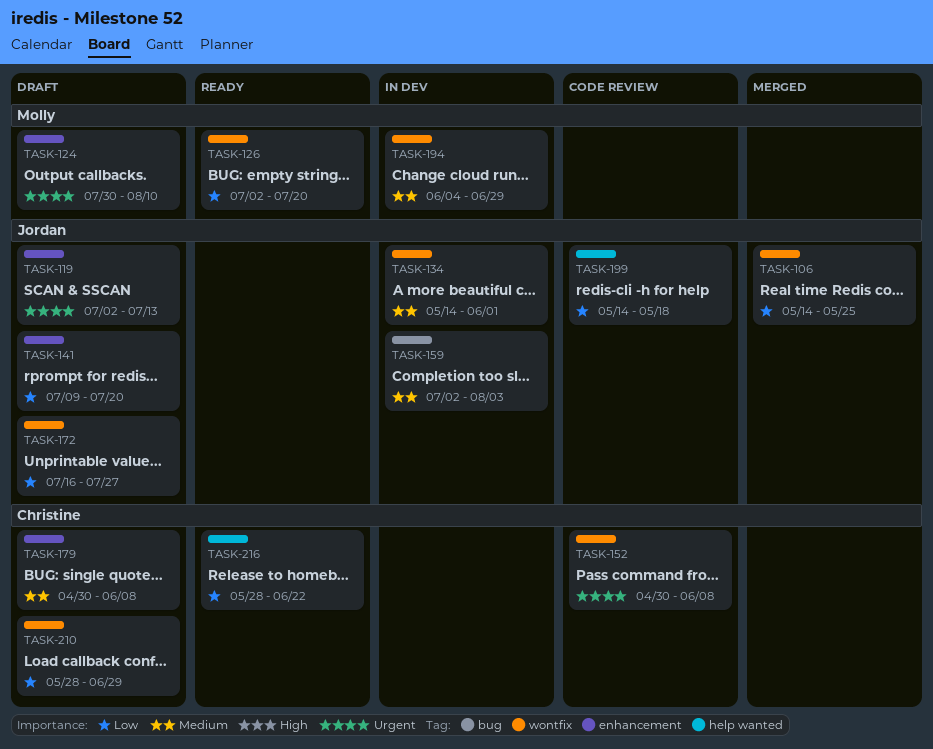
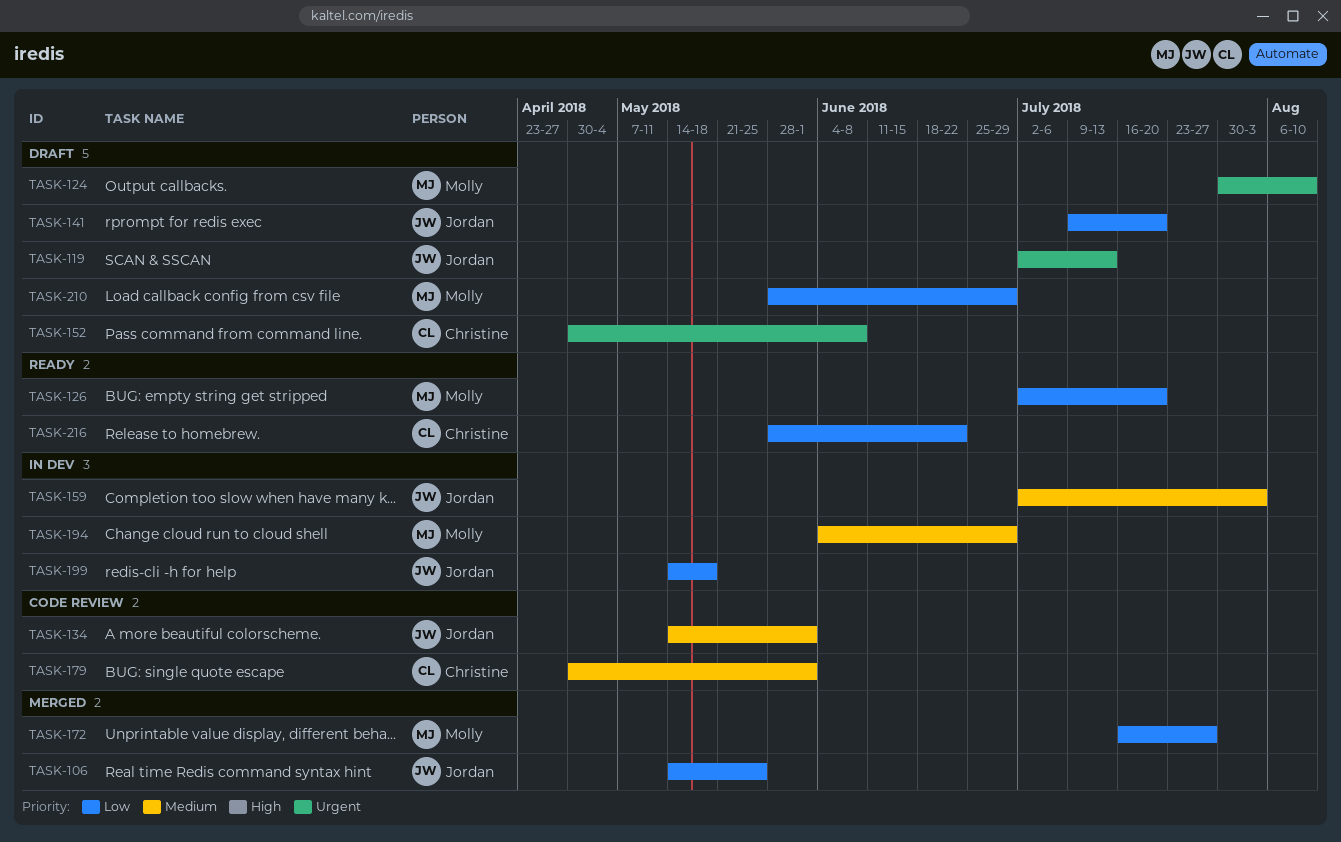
TASK-134, status: In dev -> Code review
TASK-152, status: Code review -> Draft
TASK-172, status: Draft -> Merged
TASK-172, owner: Jordan -> Molly
TASK-179, status: Draft -> Code review
TASK-179, due: Jun 8 -> Jun 1
TASK-199, status: Code review -> In dev
TASK-210, owner: Christine -> Molly

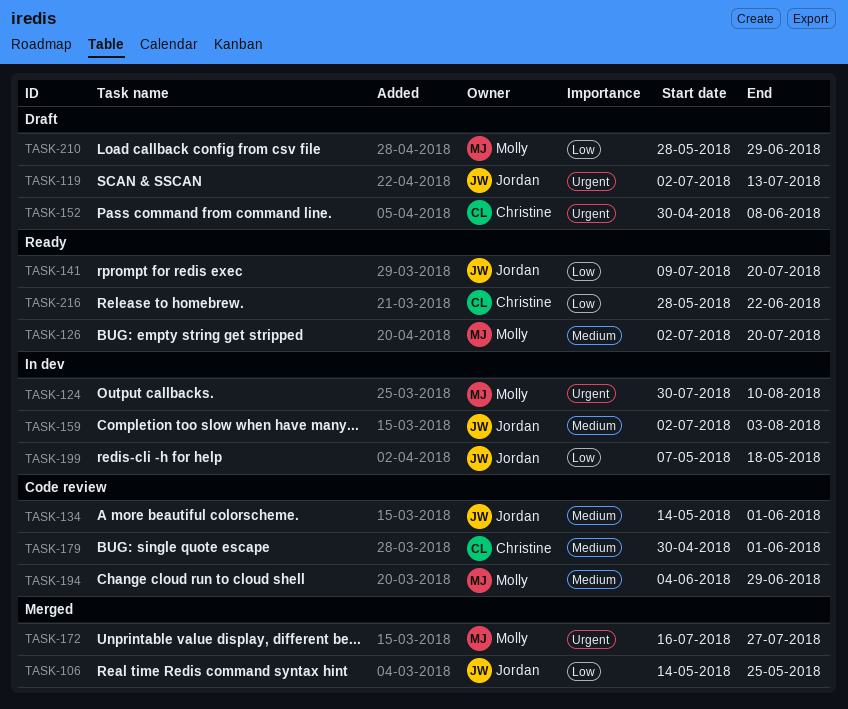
TASK-124, status: Draft -> In dev
TASK-126, priority: Low -> Medium
TASK-141, status: Draft -> Ready
TASK-172, priority: Low -> Urgent
TASK-194, status: In dev -> Code review
TASK-199, start: May 14 -> May 7

